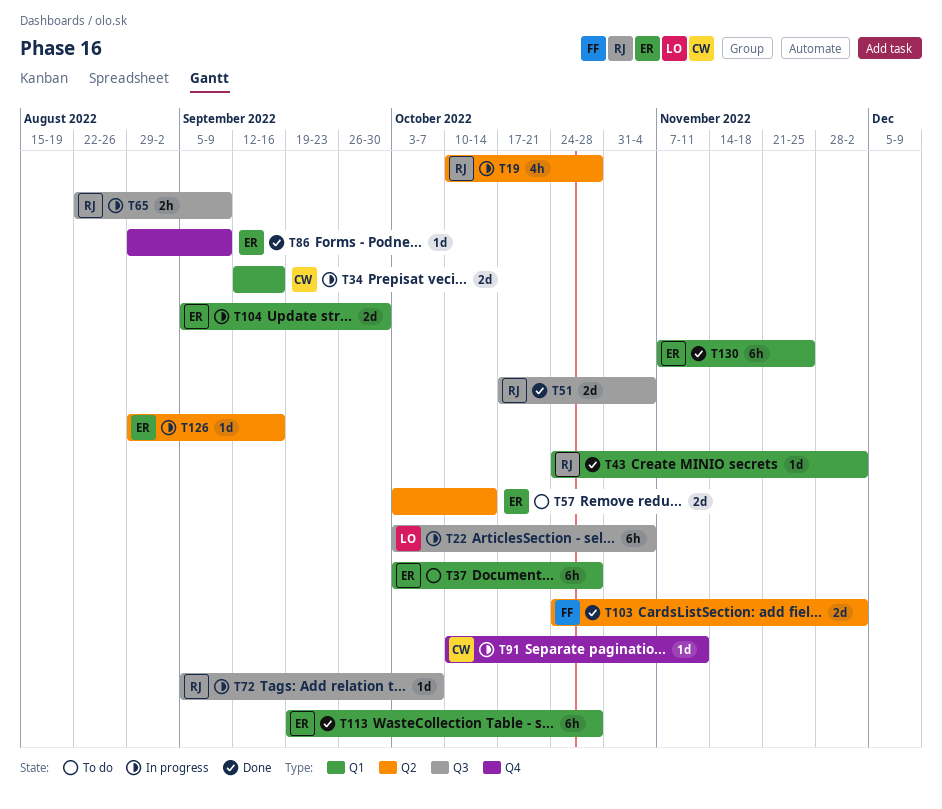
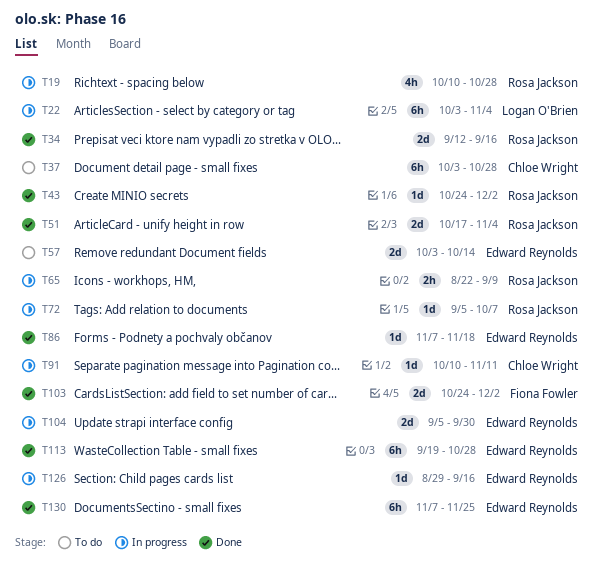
T34, status: In progress -> Done
T34, owner: Chloe Wright -> Rosa Jackson
T37, owner: Edward Reynolds -> Chloe Wright
T86, start: Aug 29 -> Nov 7
T86, due: Sep 9 -> Nov 18

